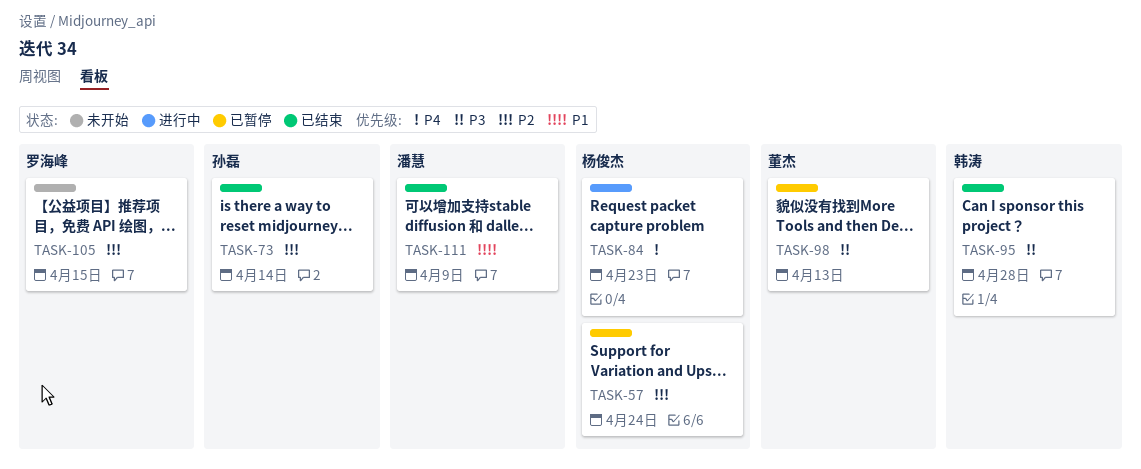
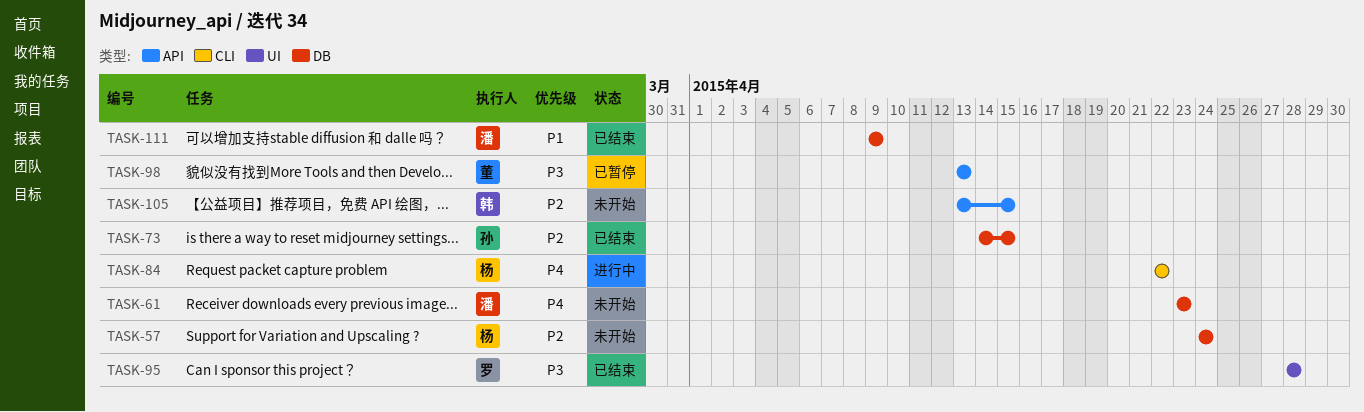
TASK-57, status: 已暂停 -> 未开始
TASK-61: none -> present
TASK-73, due: Apr 14 -> Apr 15
TASK-84, due: Apr 23 -> Apr 22
TASK-95, owner: 韩涛 -> 罗海峰
TASK-105, owner: 罗海峰 -> 韩涛

